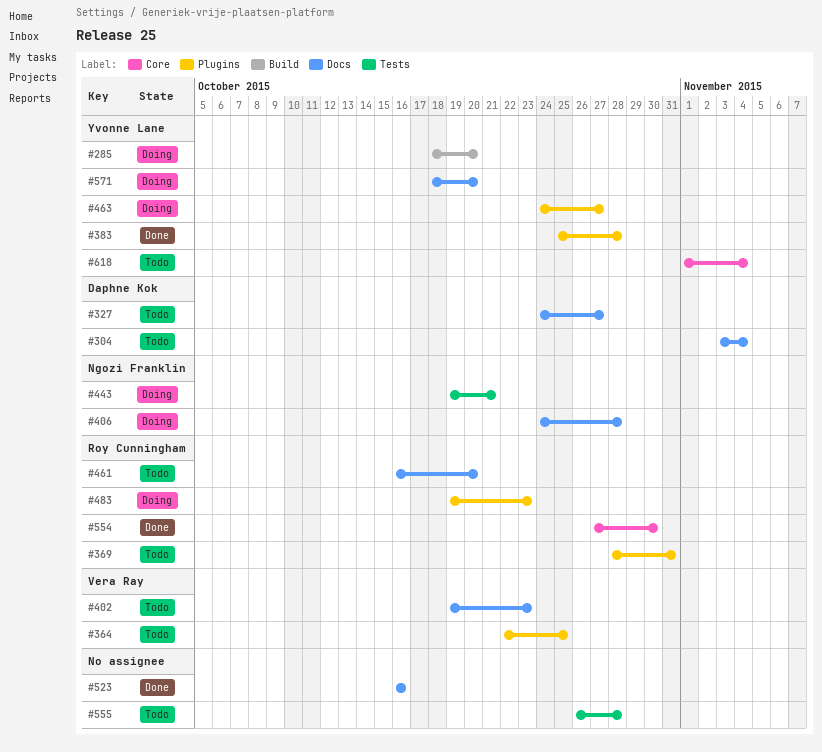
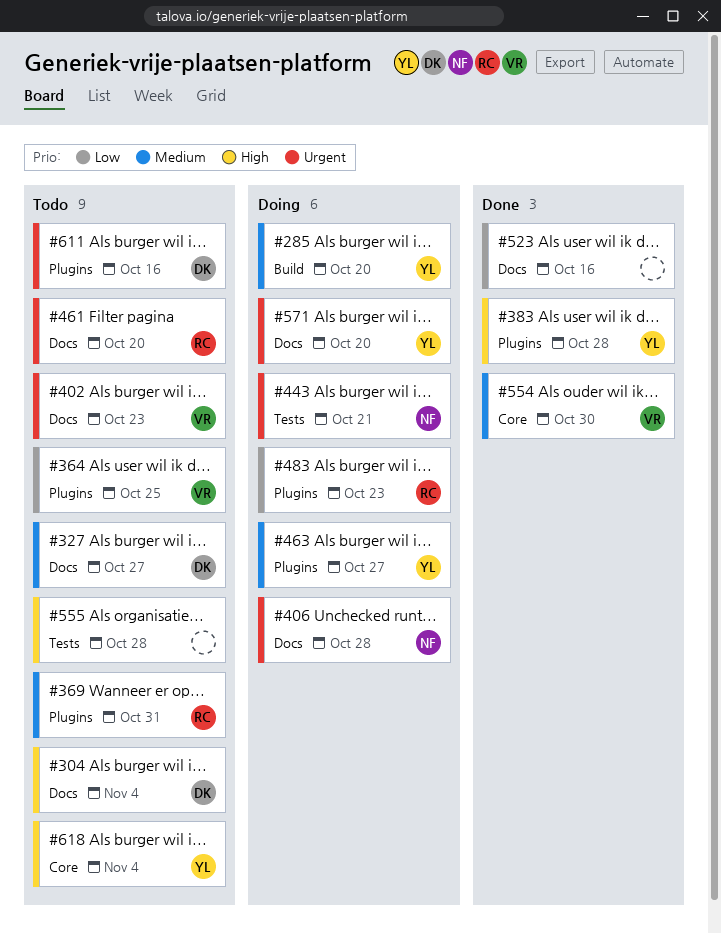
#554, owner: Roy Cunningham -> Vera Ray
#611: none -> present

